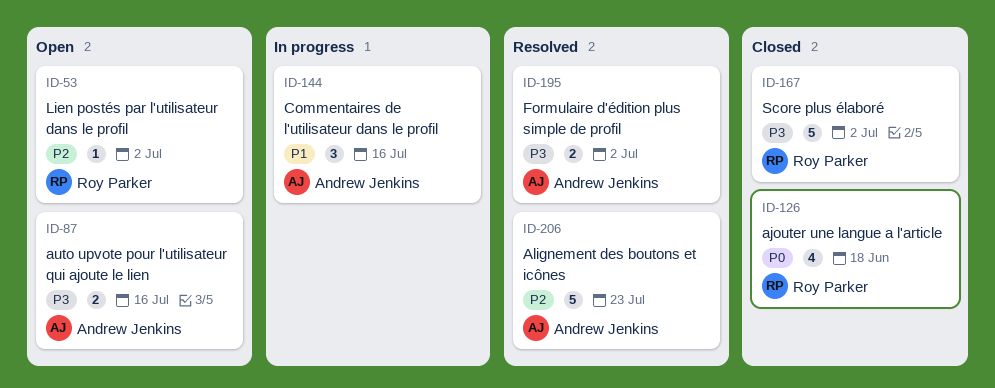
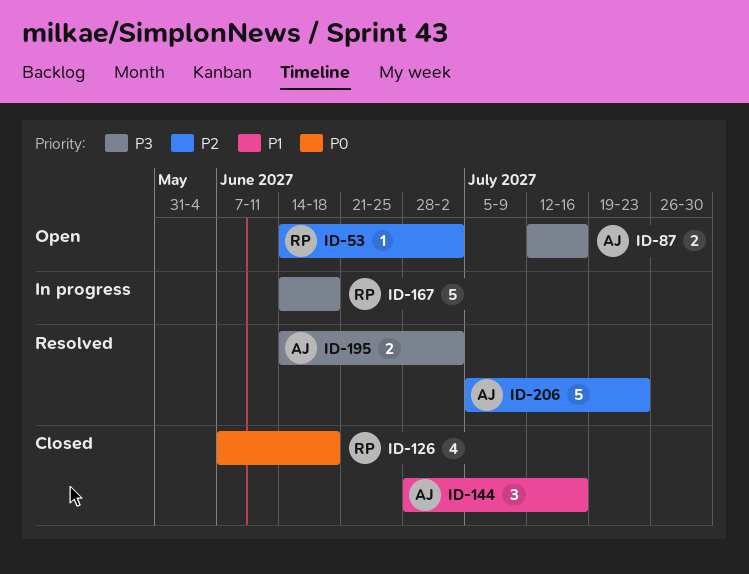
ID-144, status: In progress -> Closed
ID-167, status: Closed -> In progress
ID-167, due: Jul 2 -> Jun 18

